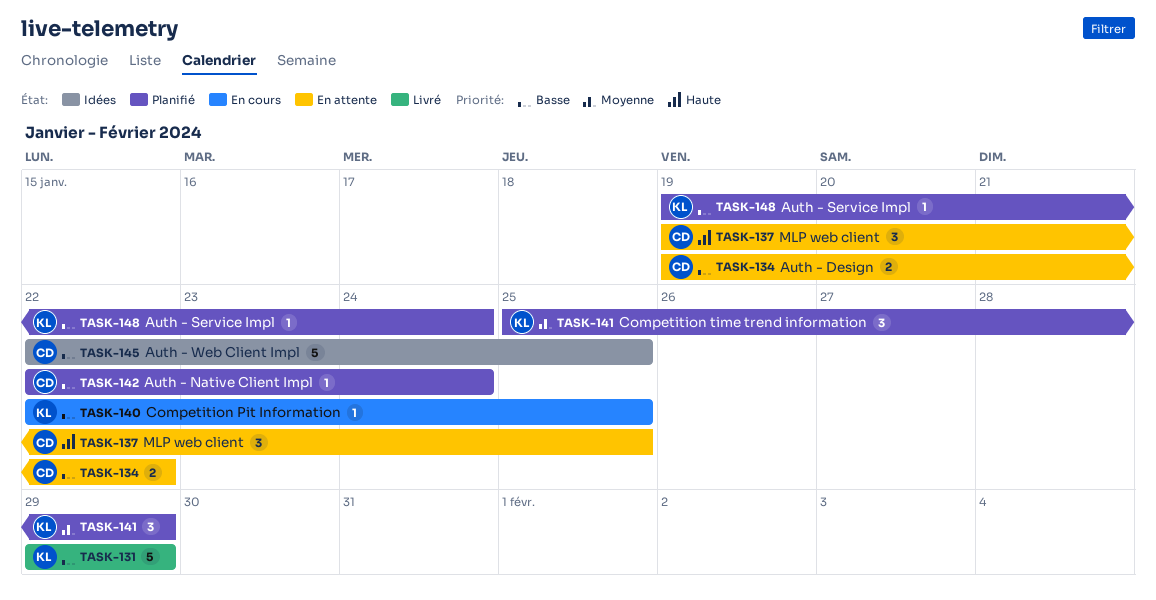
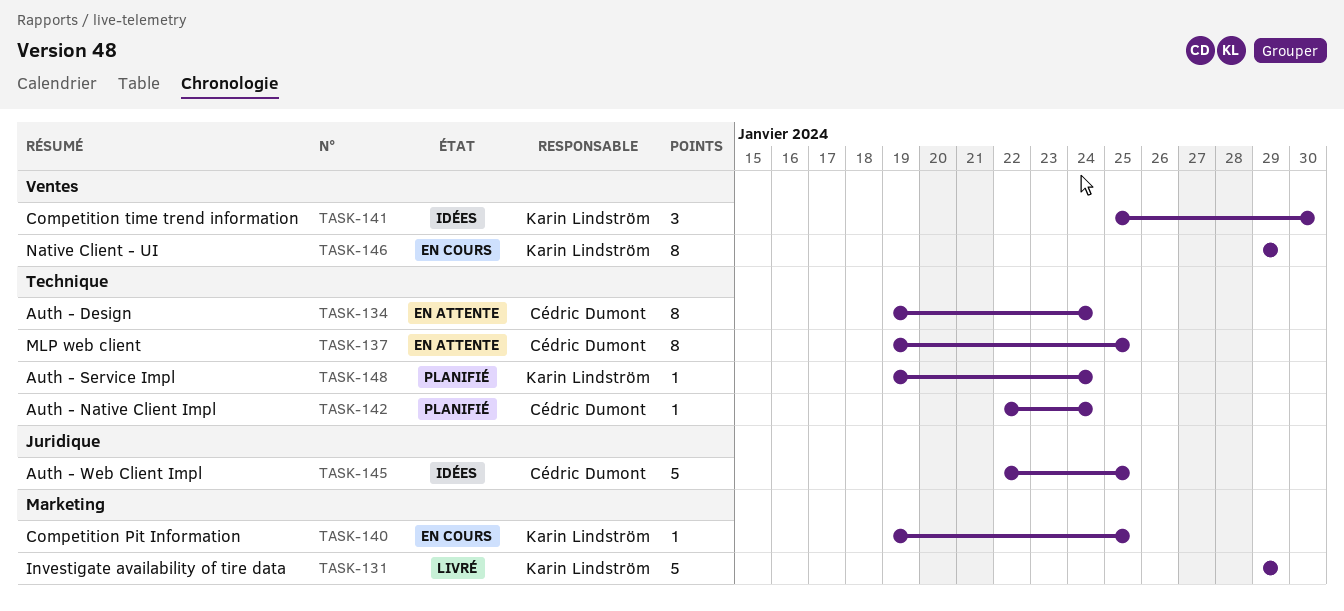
TASK-134, estimate: 2 -> 8
TASK-134, due: Jan 22 -> Jan 24
TASK-137, estimate: 3 -> 8
TASK-140, start: Jan 22 -> Jan 19
TASK-141, status: Planifié -> Idées
TASK-141, due: Jan 29 -> Jan 30
TASK-146: none -> present

